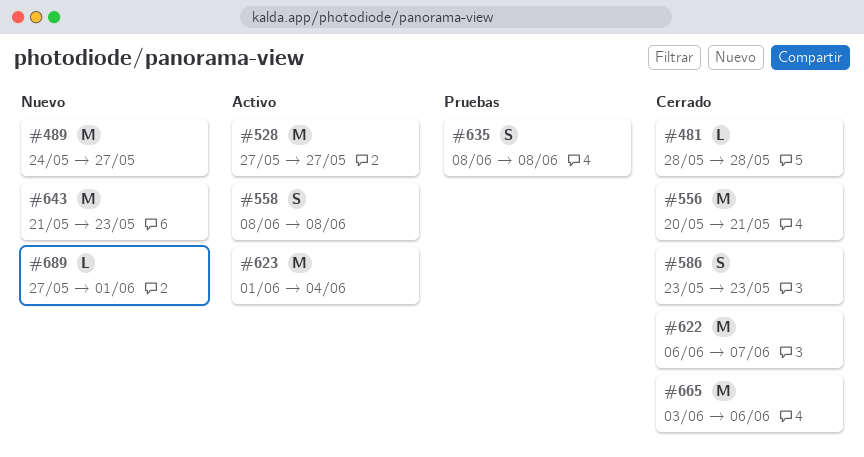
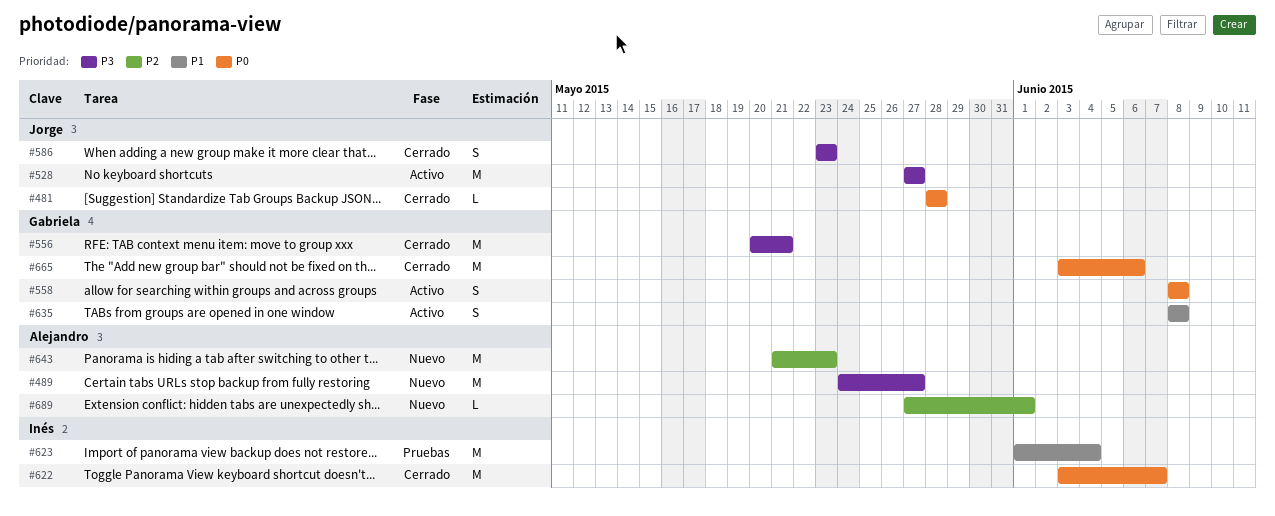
#622, start: Jun 6 -> Jun 3
#623, status: Activo -> Pruebas
#635, status: Pruebas -> Activo

